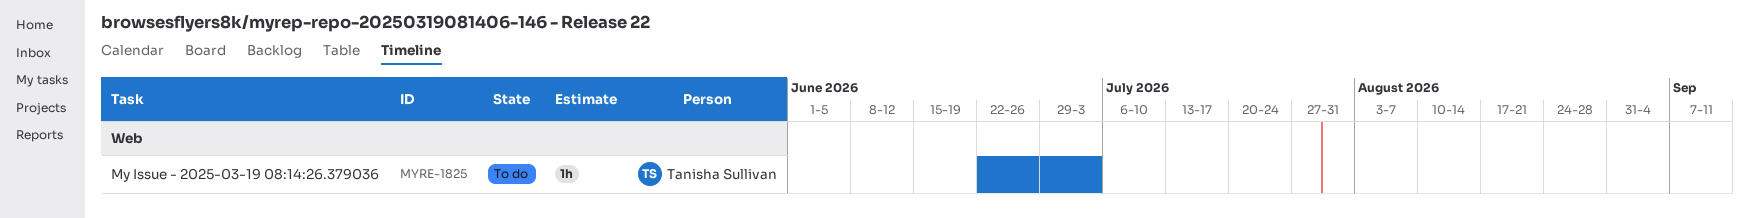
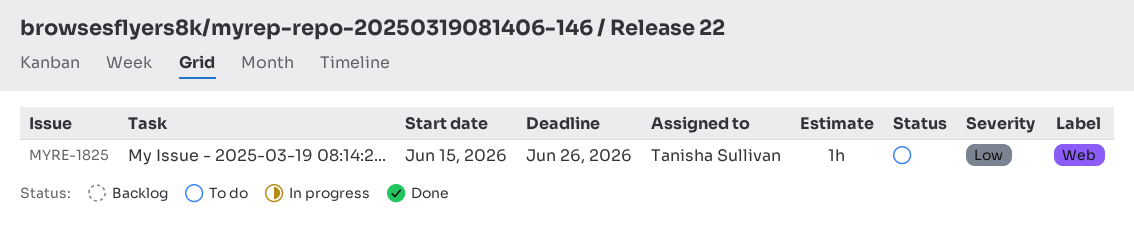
MYRE-1825, start: Jun 22 -> Jun 15
MYRE-1825, due: Jul 3 -> Jun 26

